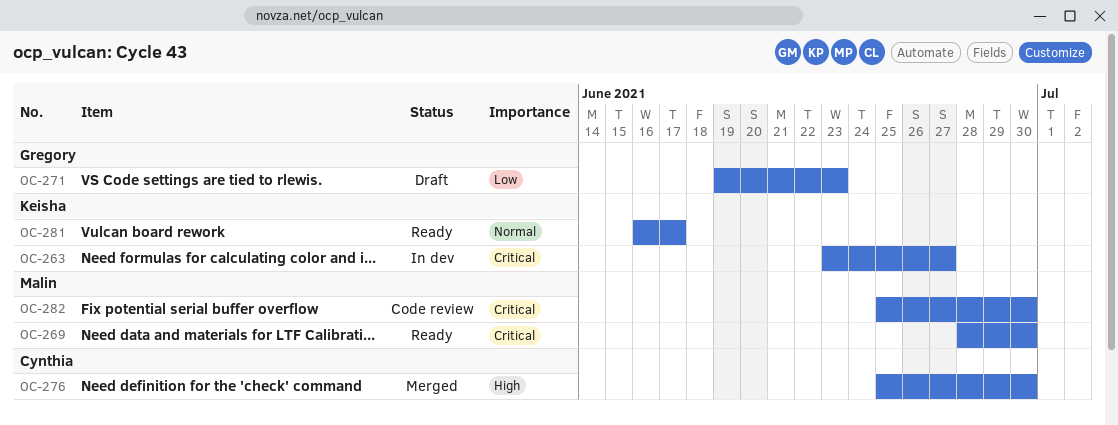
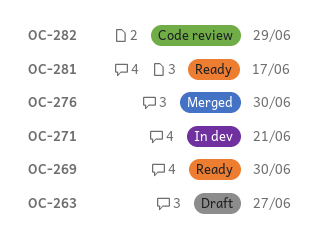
OC-263, status: In dev -> Draft
OC-271, status: Draft -> In dev
OC-271, due: Jun 23 -> Jun 21
OC-282, due: Jun 30 -> Jun 29

